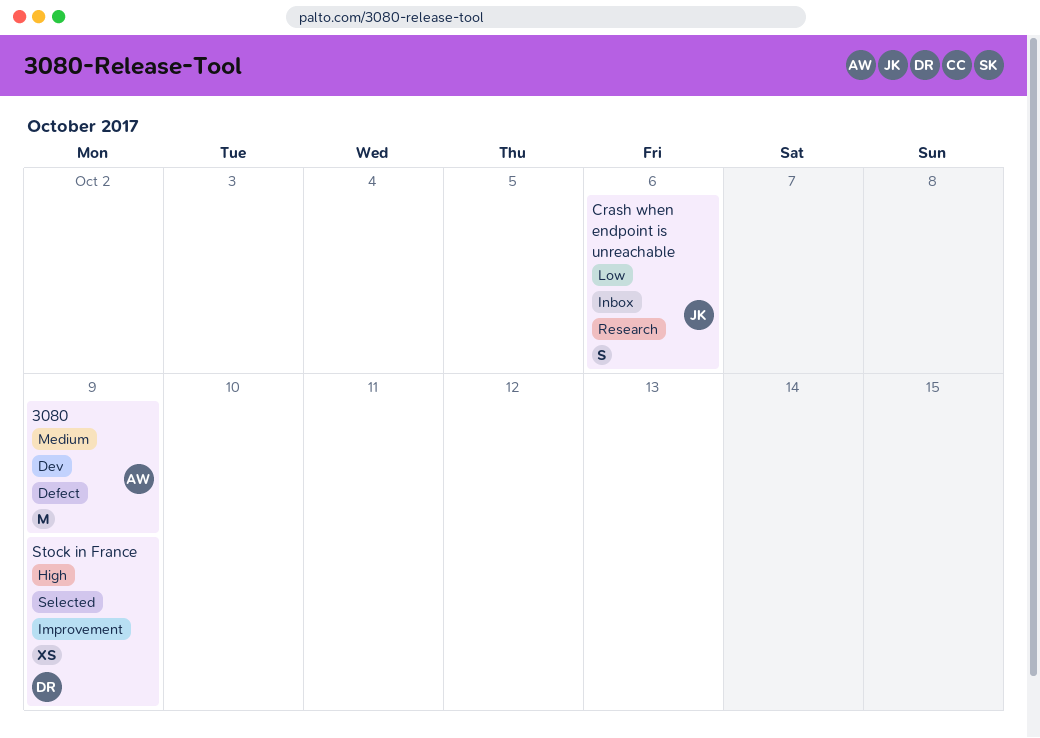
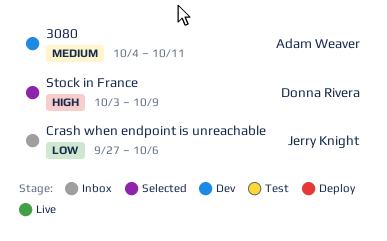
3080, due: Oct 9 -> Oct 11

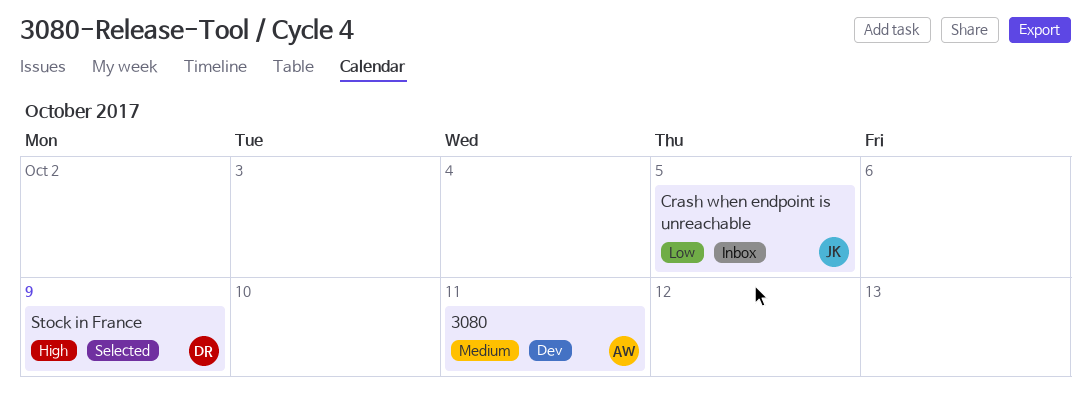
Crash when endpoint is unreachable, due: Oct 6 -> Oct 5

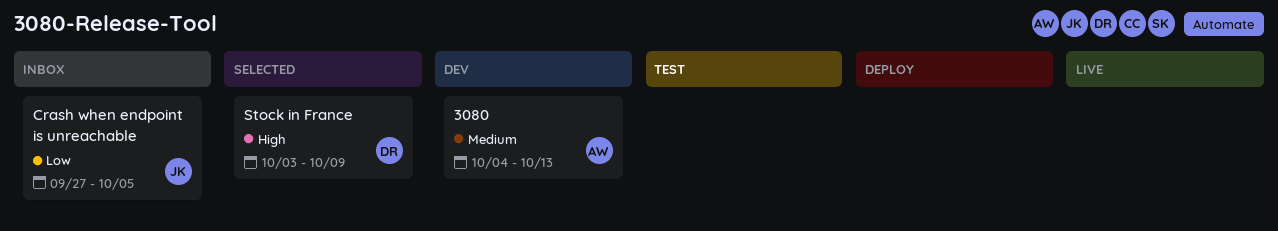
3080, due: Oct 11 -> Oct 13

